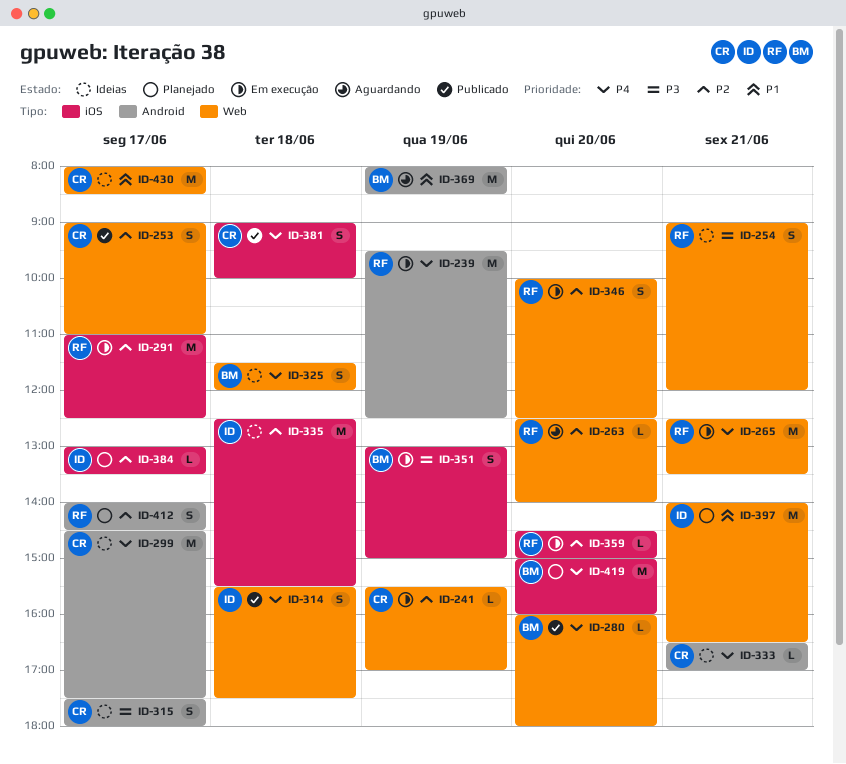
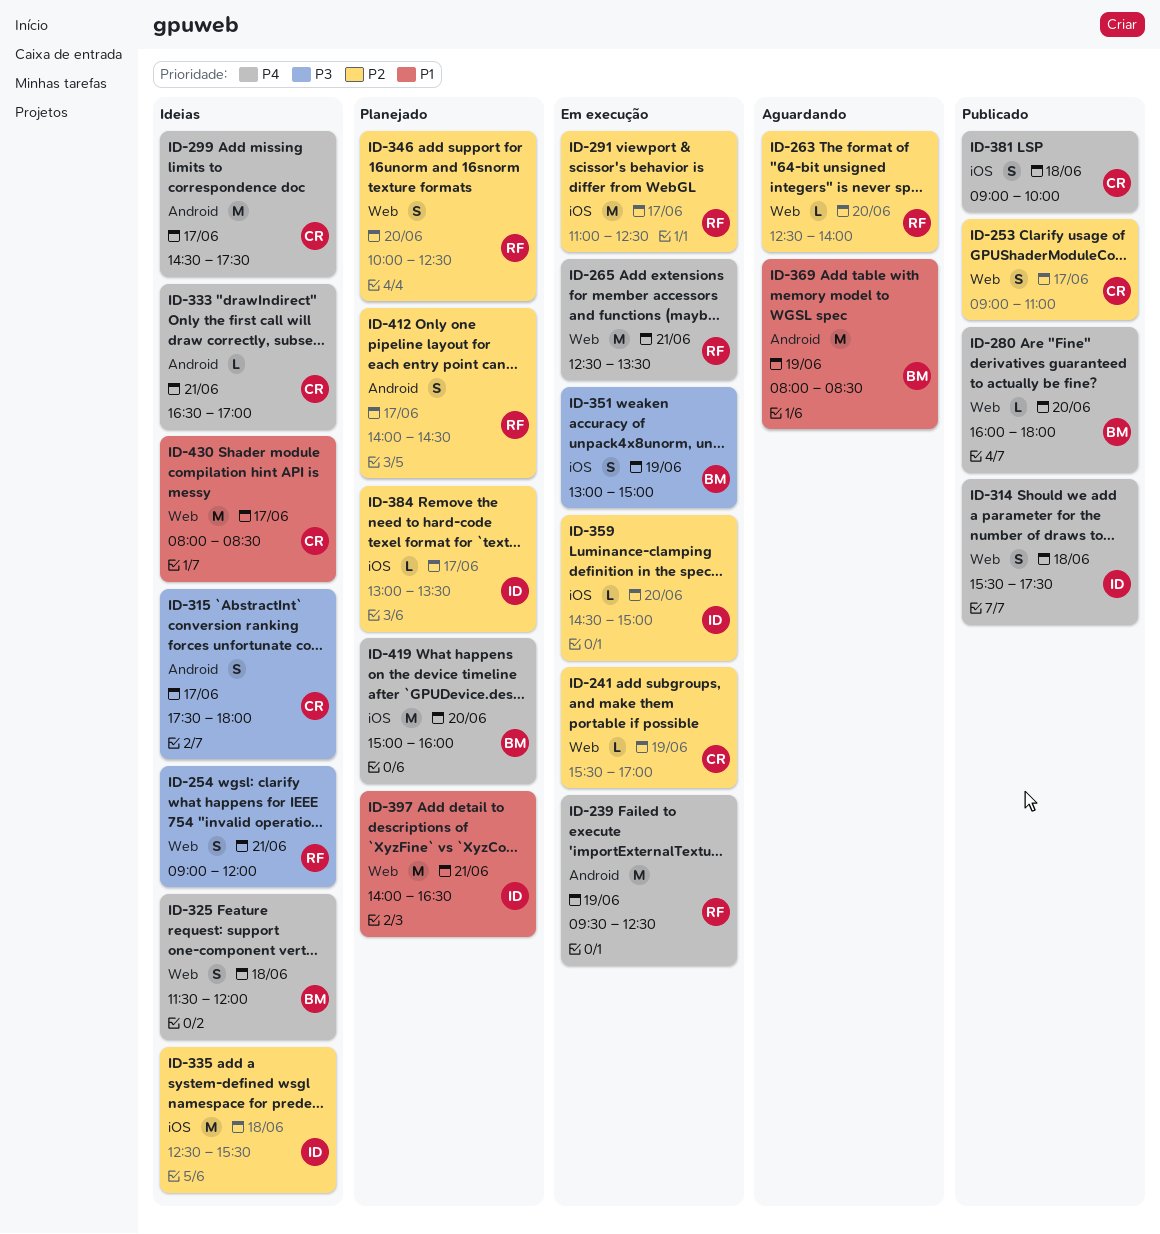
ID-346, status: Em execução -> Planejado
ID-359, owner: RF -> ID

